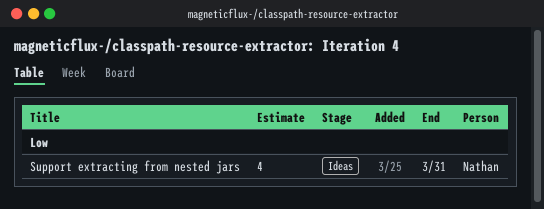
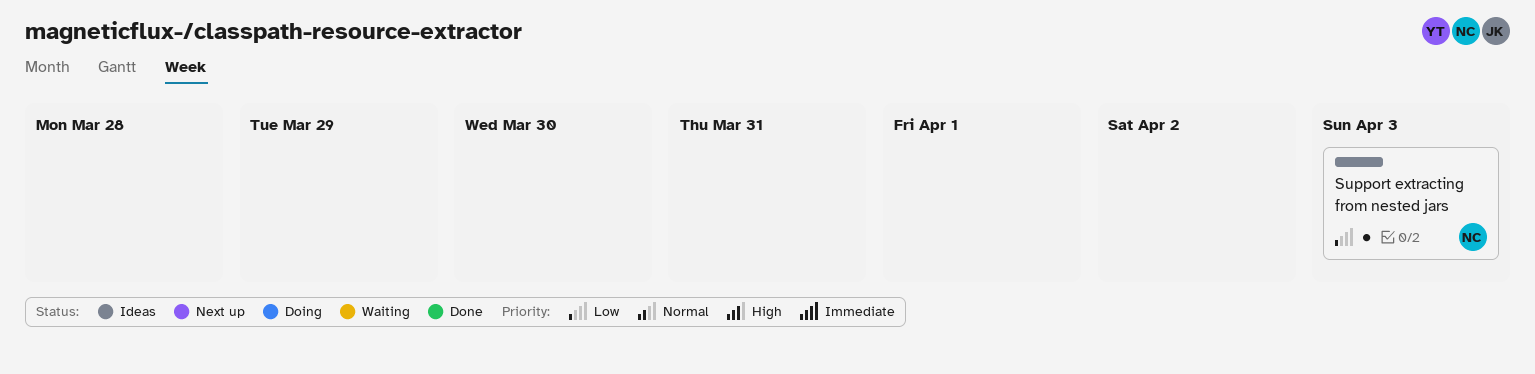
Support extracting from nested jars, estimate: 4 -> 1
Support extracting from nested jars, due: Mar 31 -> Apr 3

